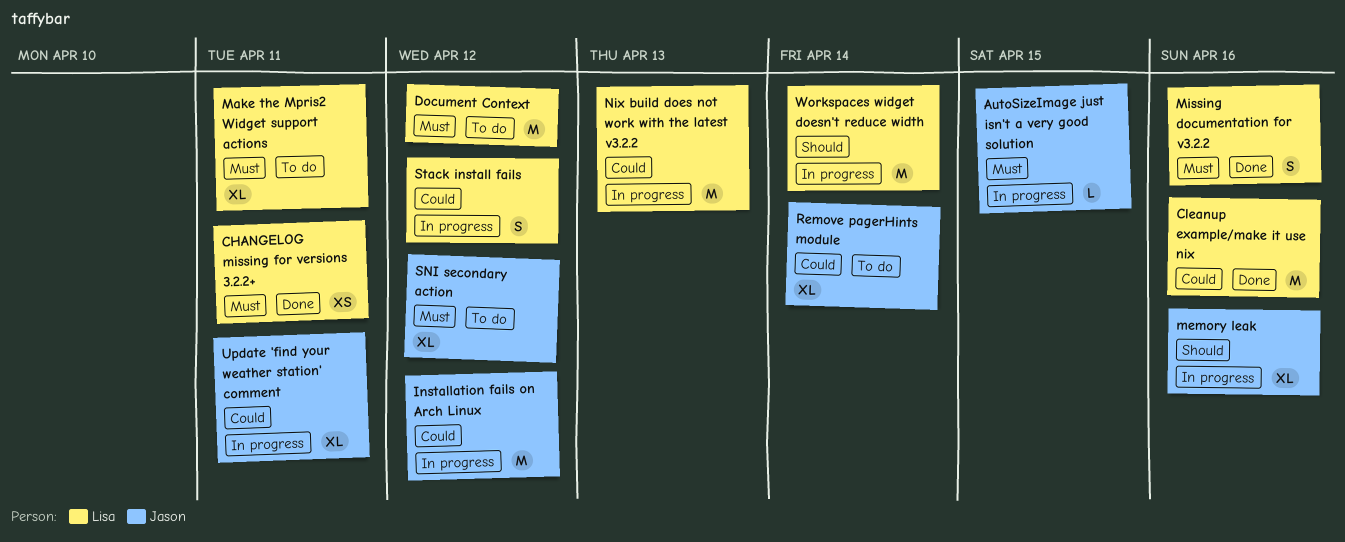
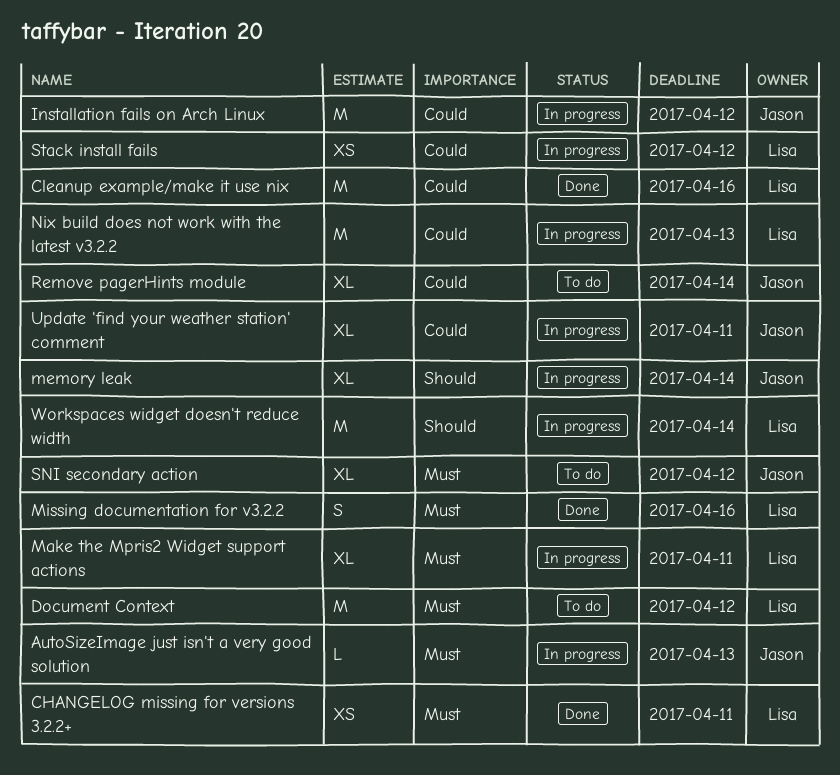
AutoSizeImage just isn't a very good solution, due: Apr 15 -> Apr 13
Make the Mpris2 Widget support actions, status: To do -> In progress
memory leak, due: Apr 16 -> Apr 14
Stack install fails, estimate: S -> XS

